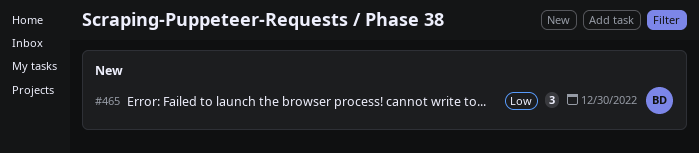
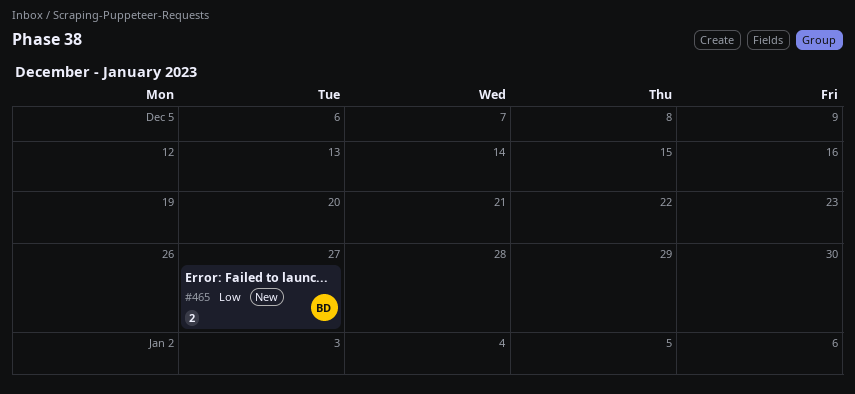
#465, estimate: 3 -> 2
#465, due: Dec 30 -> Dec 27

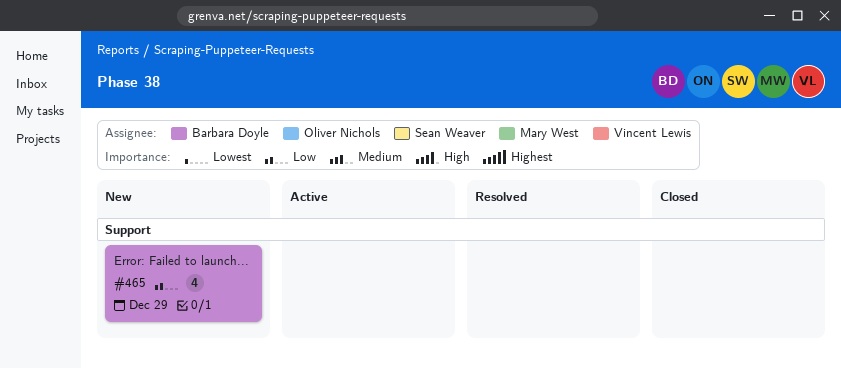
#465, estimate: 2 -> 4
#465, due: Dec 27 -> Dec 29

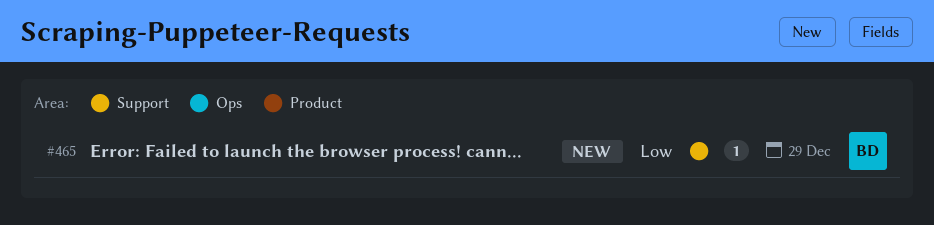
#465, estimate: 4 -> 1

